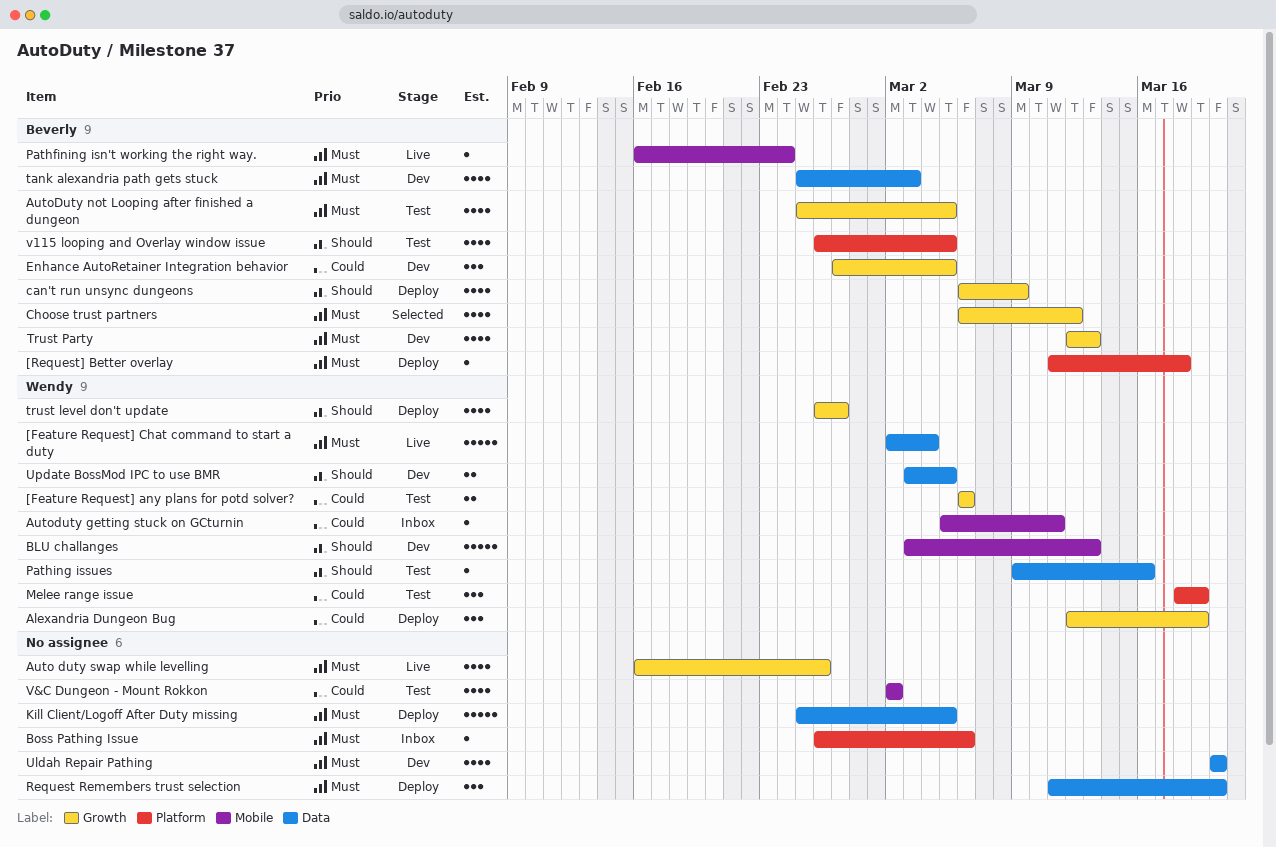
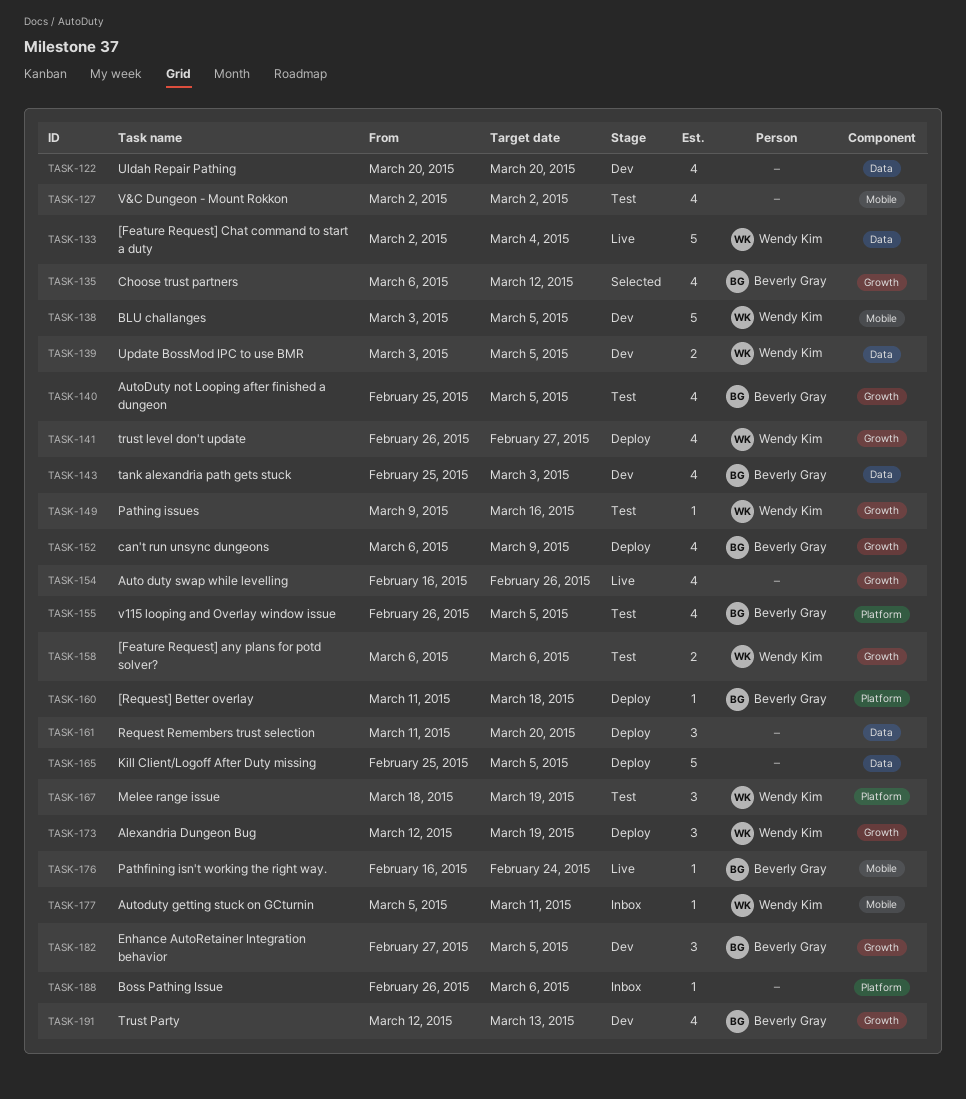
BLU challanges, due: Mar 13 -> Mar 5
Pathing issues, label: Data -> Growth

